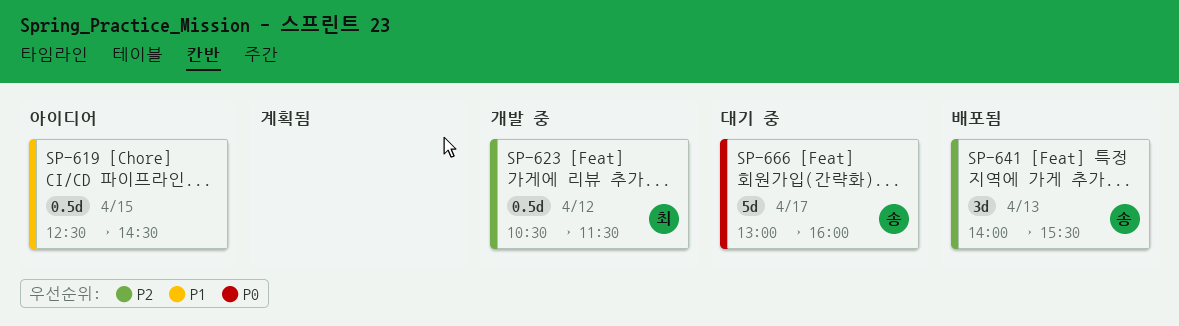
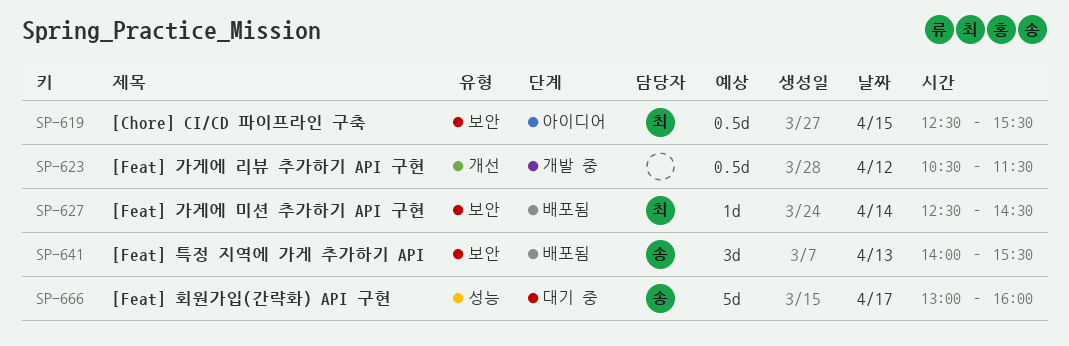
SP-619, owner: none -> 최
SP-619, ends: 14:30 -> 15:30
SP-623, owner: 최 -> none
SP-627: none -> present

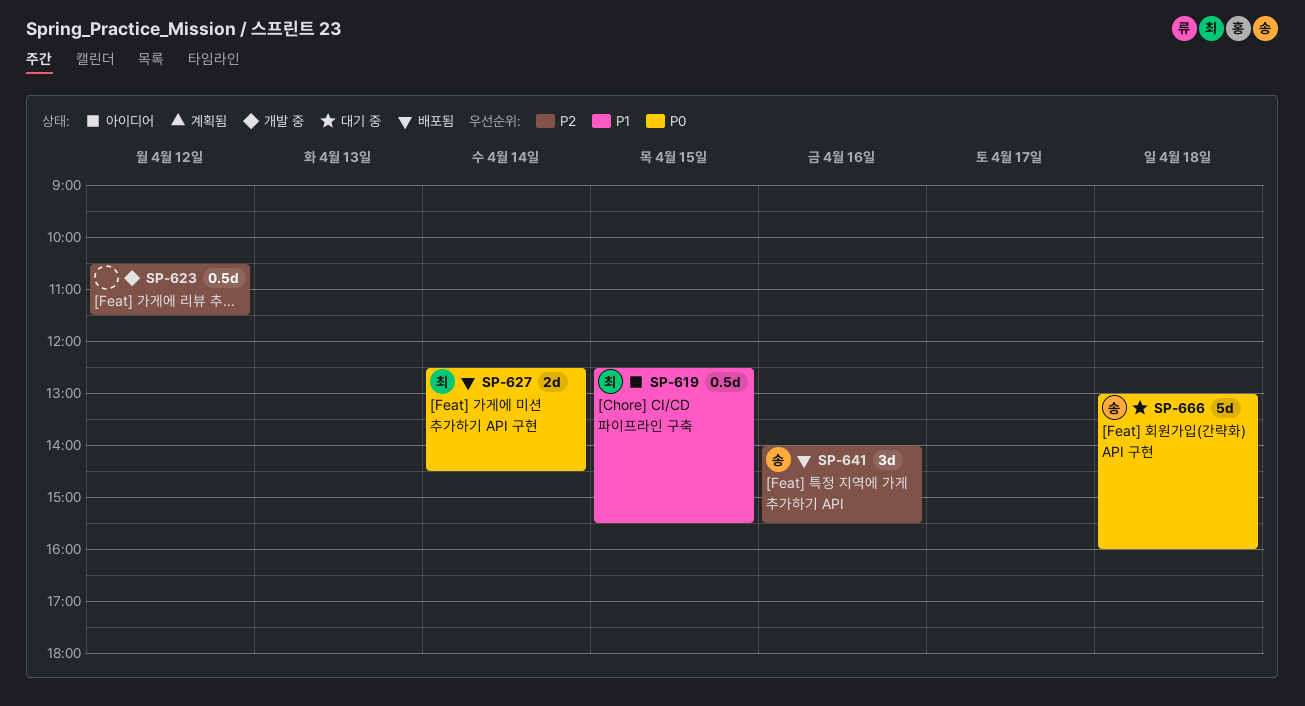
SP-627, estimate: 1d -> 2d
SP-641, day: Apr 13 -> Apr 16
SP-666, day: Apr 17 -> Apr 18

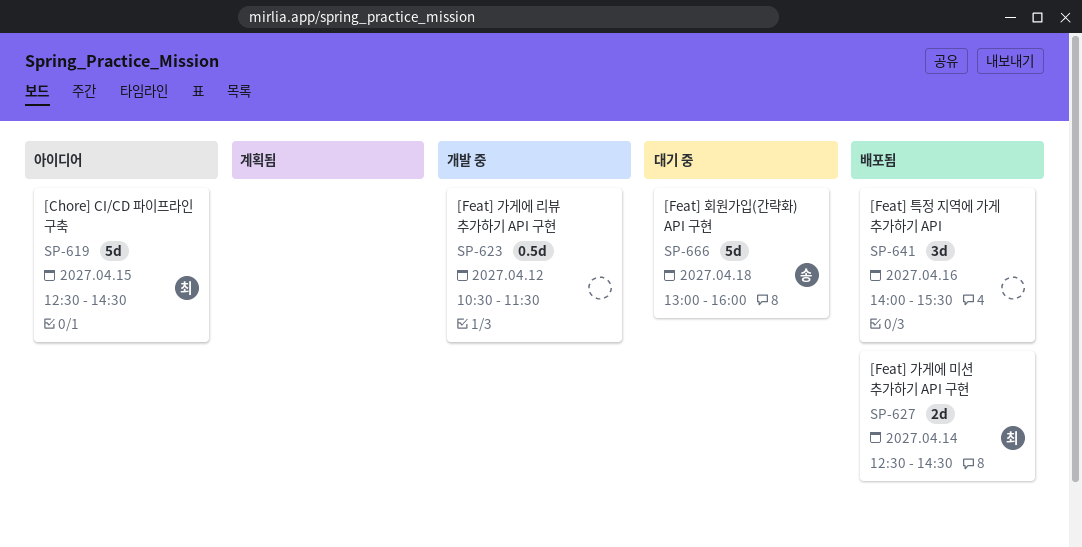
SP-619, estimate: 0.5d -> 5d
SP-619, ends: 15:30 -> 14:30
SP-641, owner: 송 -> none

